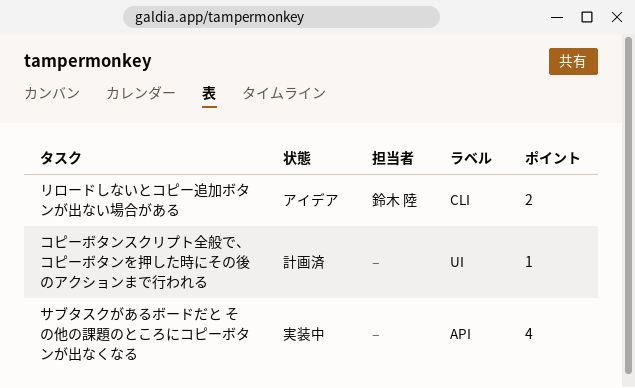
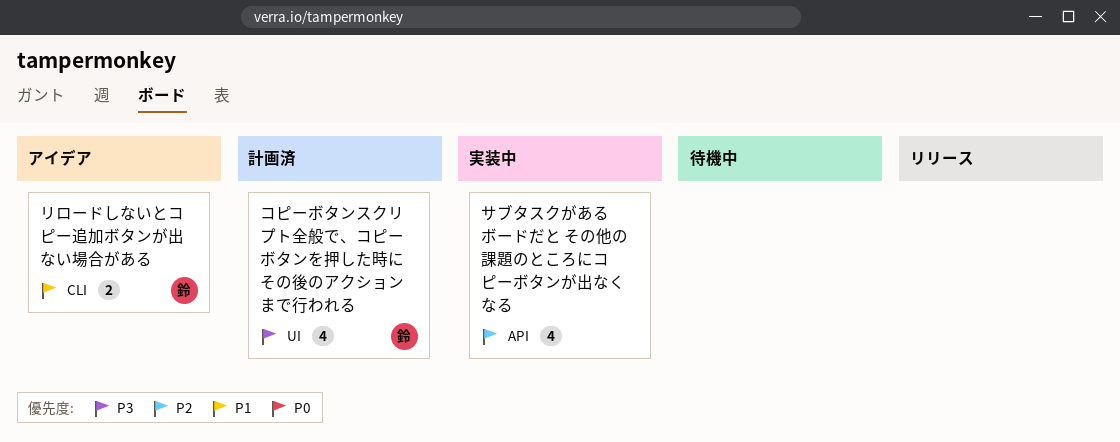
コピーボタンスクリプト全般で、コピーボタンを押した時にその後のアクションまで行われる, owner: none -> 鈴木 陸
コピーボタンスクリプト全般で、コピーボタンを押した時にその後のアクションまで行われる, estimate: 1 -> 4

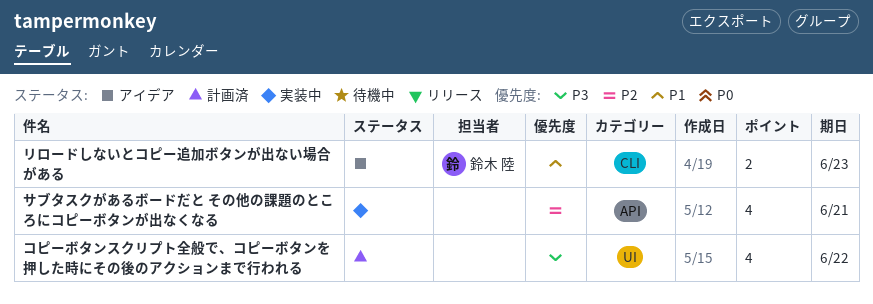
コピーボタンスクリプト全般で、コピーボタンを押した時にその後のアクションまで行われる, owner: 鈴木 陸 -> none

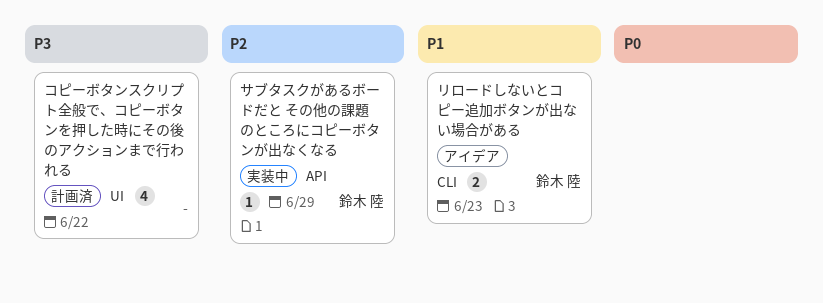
サブタスクがあるボードだと その他の課題のところにコピーボタンが出なくなる, owner: none -> 鈴木 陸
サブタスクがあるボードだと その他の課題のところにコピーボタンが出なくなる, estimate: 4 -> 1
サブタスクがあるボードだと その他の課題のところにコピーボタンが出なくなる, due: Jun 21 -> Jun 29

